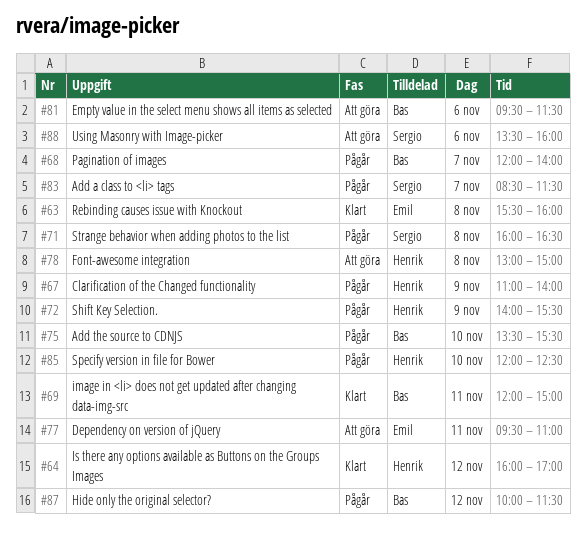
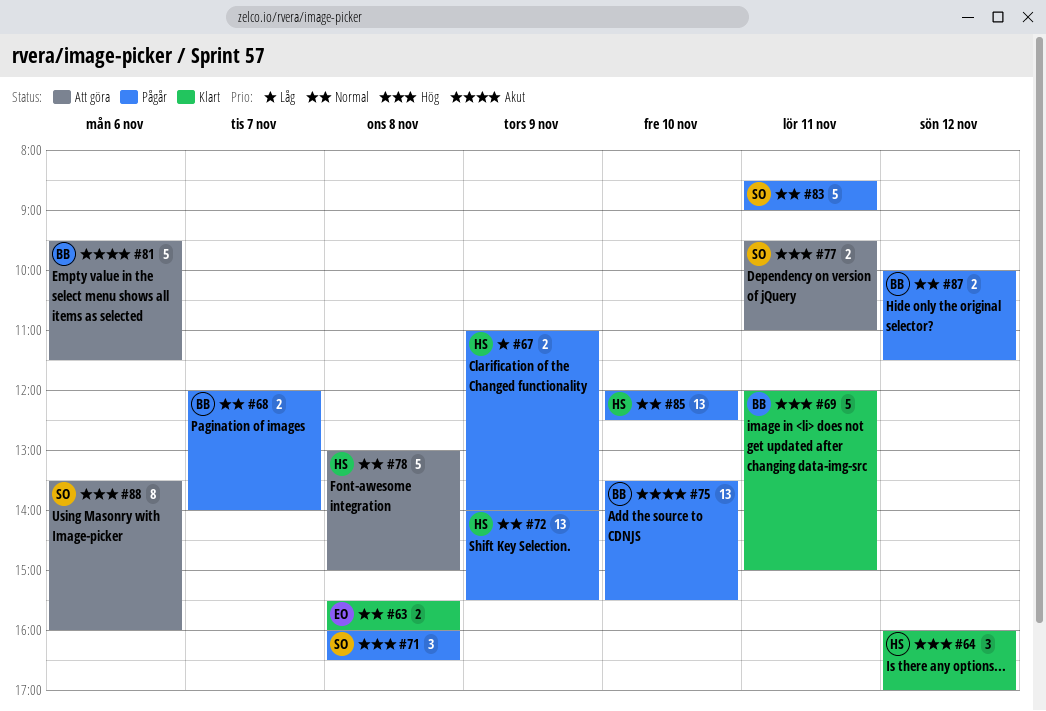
#77, owner: Emil -> Sergio
#83, day: Nov 7 -> Nov 11
#83, ends: 11:30 -> 09:00

